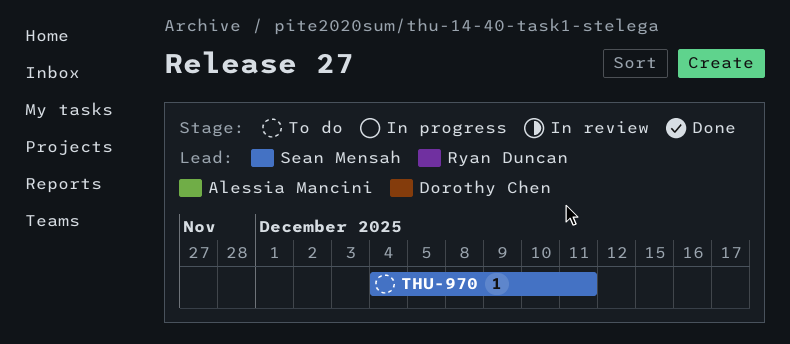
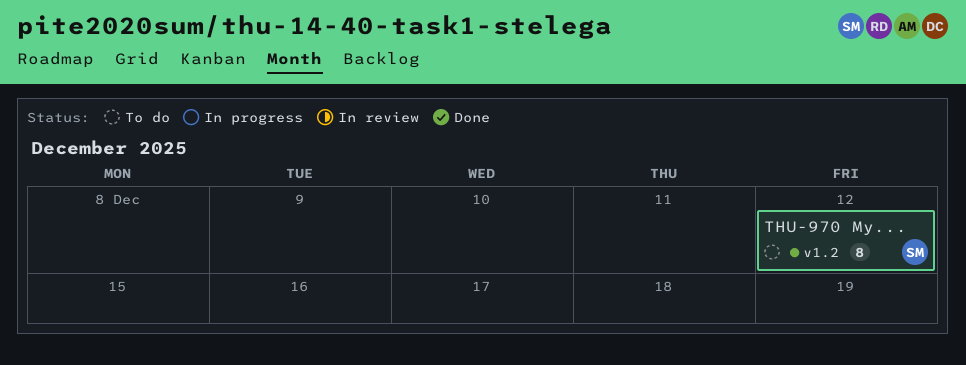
THU-970, estimate: 1 -> 8
THU-970, due: Dec 11 -> Dec 12

